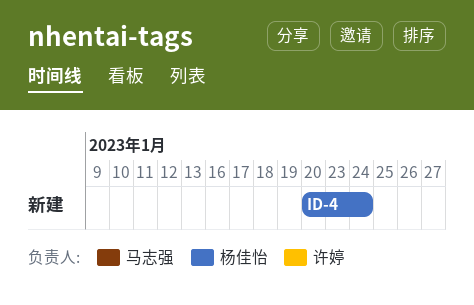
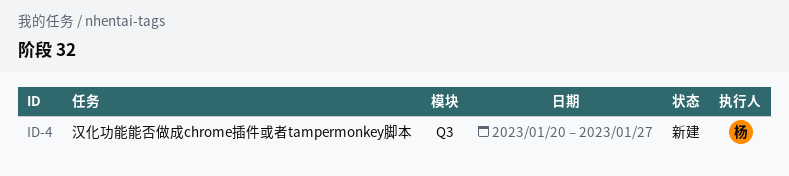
ID-4, due: Jan 24 -> Jan 27

